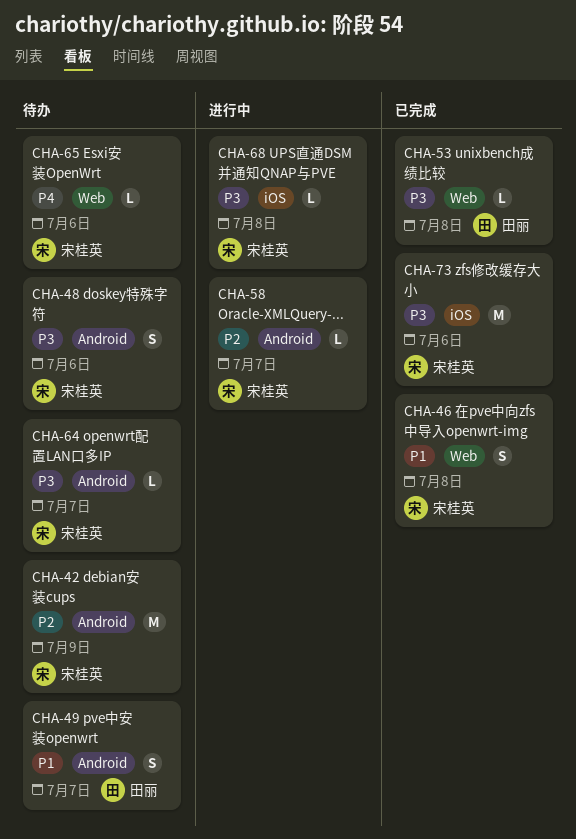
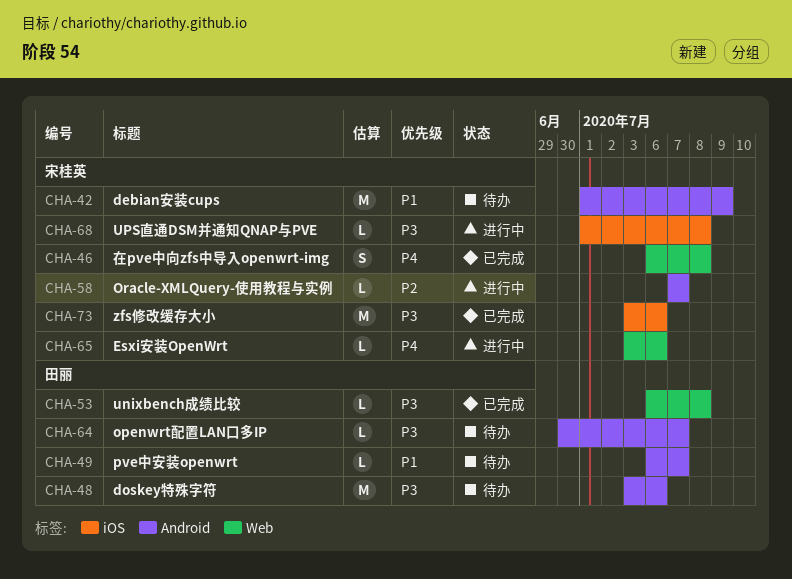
CHA-42, priority: P2 -> P1
CHA-46, priority: P1 -> P4
CHA-48, owner: 宋桂英 -> 田丽
CHA-48, estimate: S -> M
CHA-49, estimate: S -> L
CHA-64, owner: 宋桂英 -> 田丽
CHA-65, status: 待办 -> 进行中

